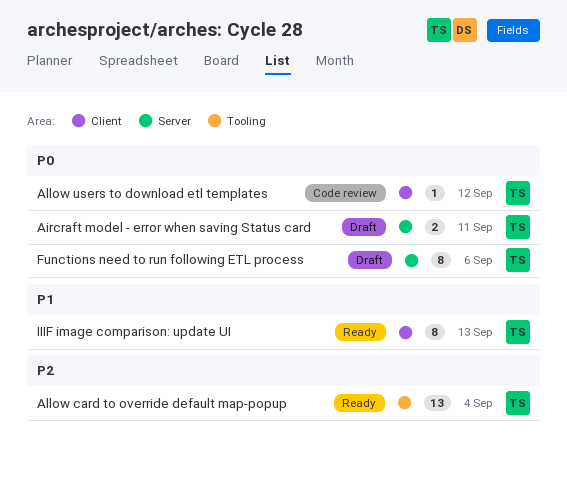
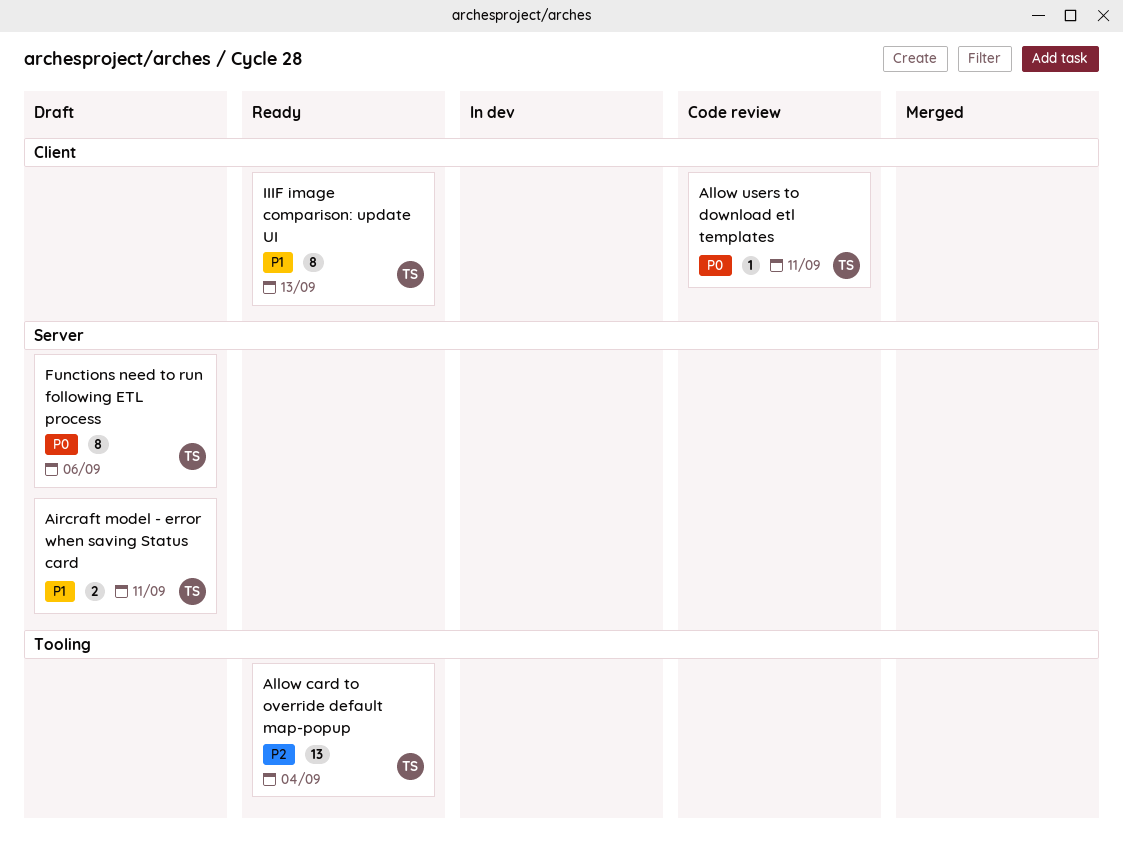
Aircraft model - error when saving Status card, priority: P0 -> P1
Allow users to download etl templates, due: Sep 12 -> Sep 11

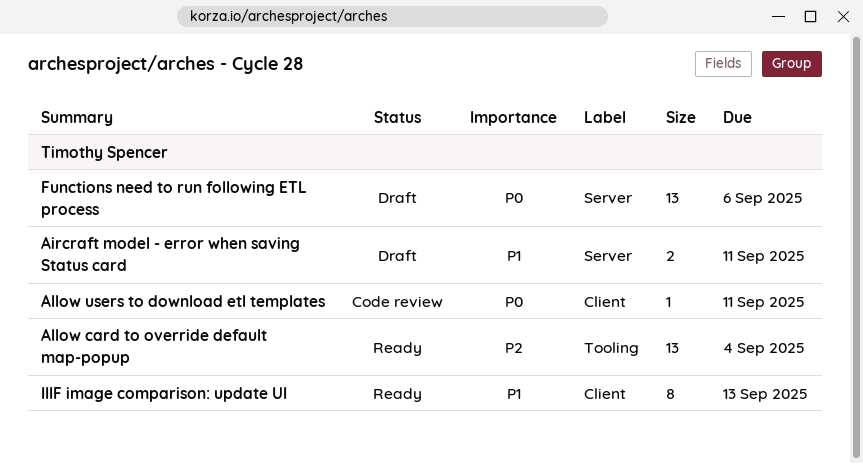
Functions need to run following ETL process, estimate: 8 -> 13

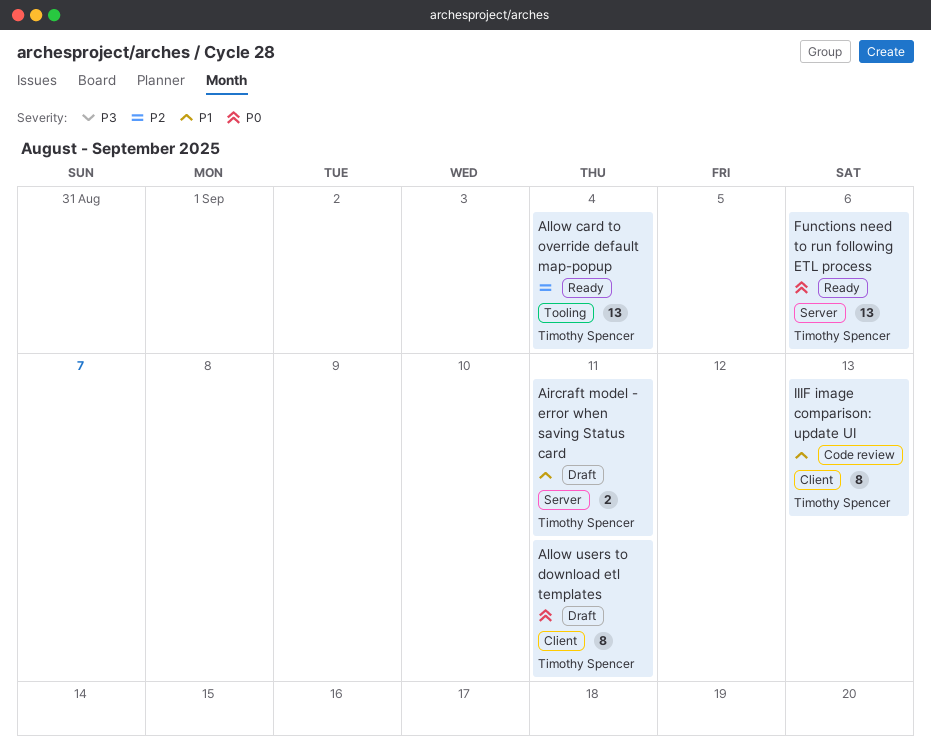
Allow users to download etl templates, status: Code review -> Draft
Allow users to download etl templates, estimate: 1 -> 8
Functions need to run following ETL process, status: Draft -> Ready
IIIF image comparison: update UI, status: Ready -> Code review

